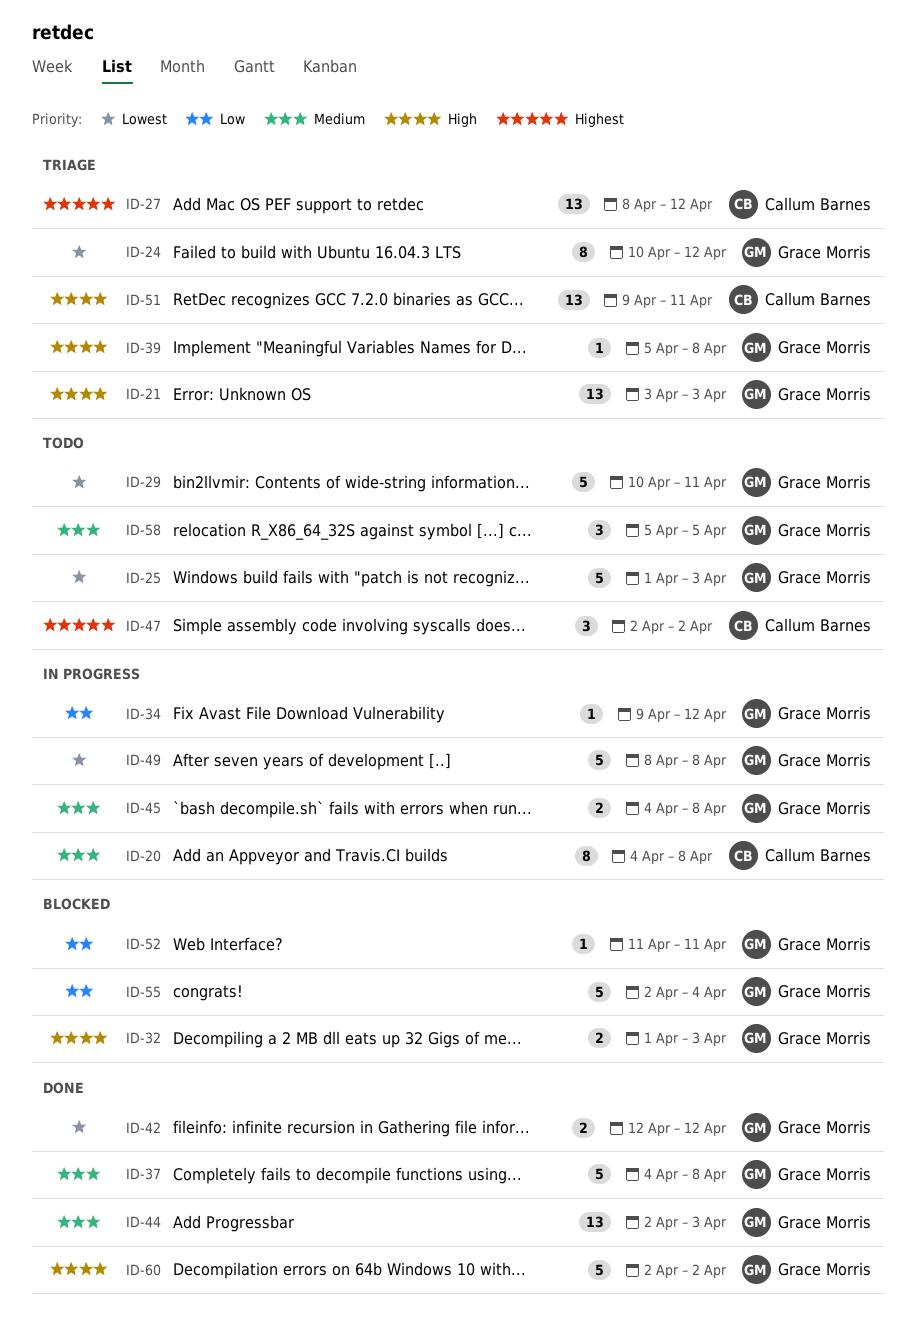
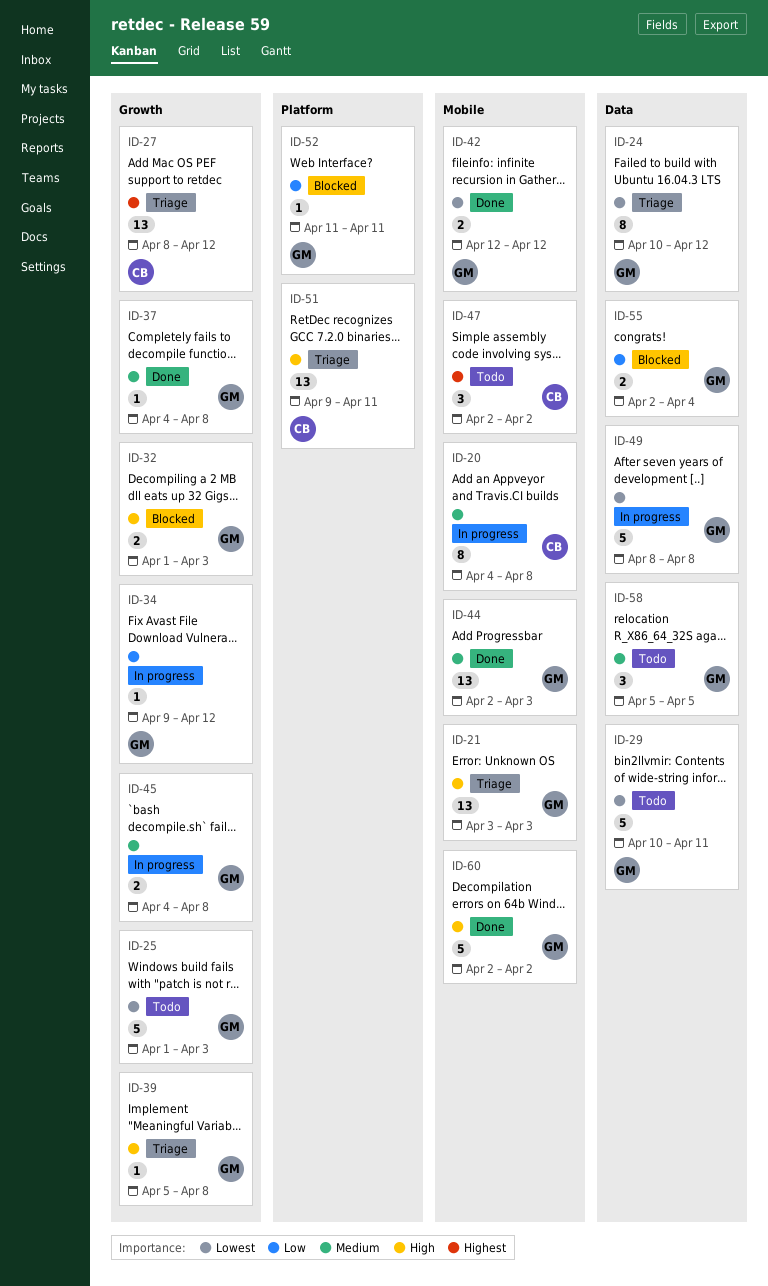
ID-37, estimate: 5 -> 1
ID-55, estimate: 5 -> 2

